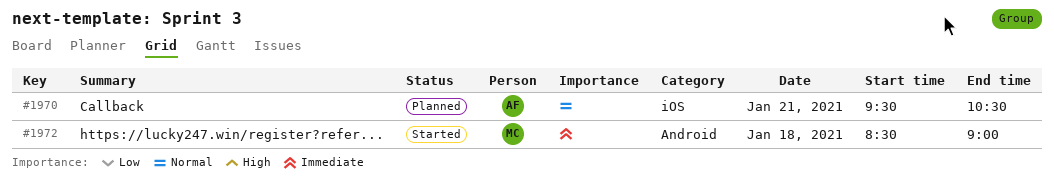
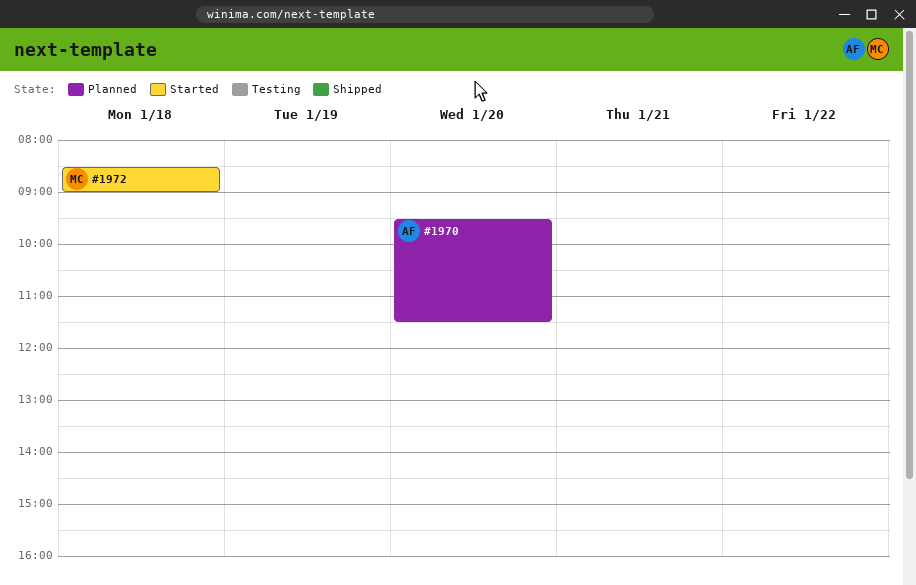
#1970, day: Jan 21 -> Jan 20
#1970, ends: 10:30 -> 11:30

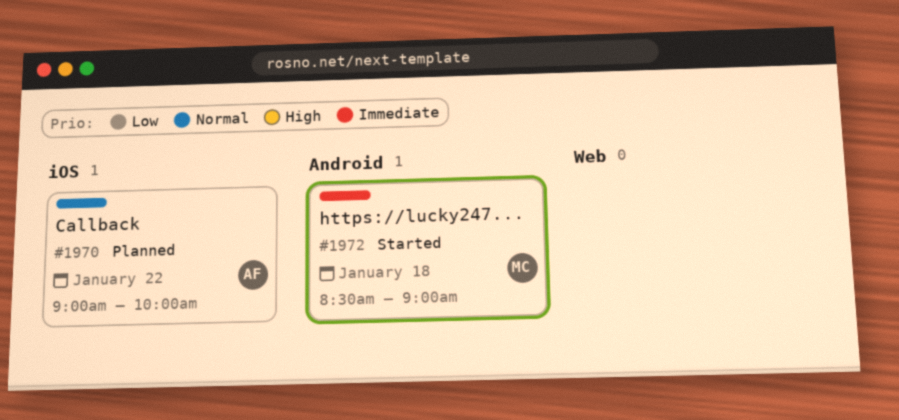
#1970, day: Jan 20 -> Jan 22
#1970, begins: 09:30 -> 09:00
#1970, ends: 11:30 -> 10:00

